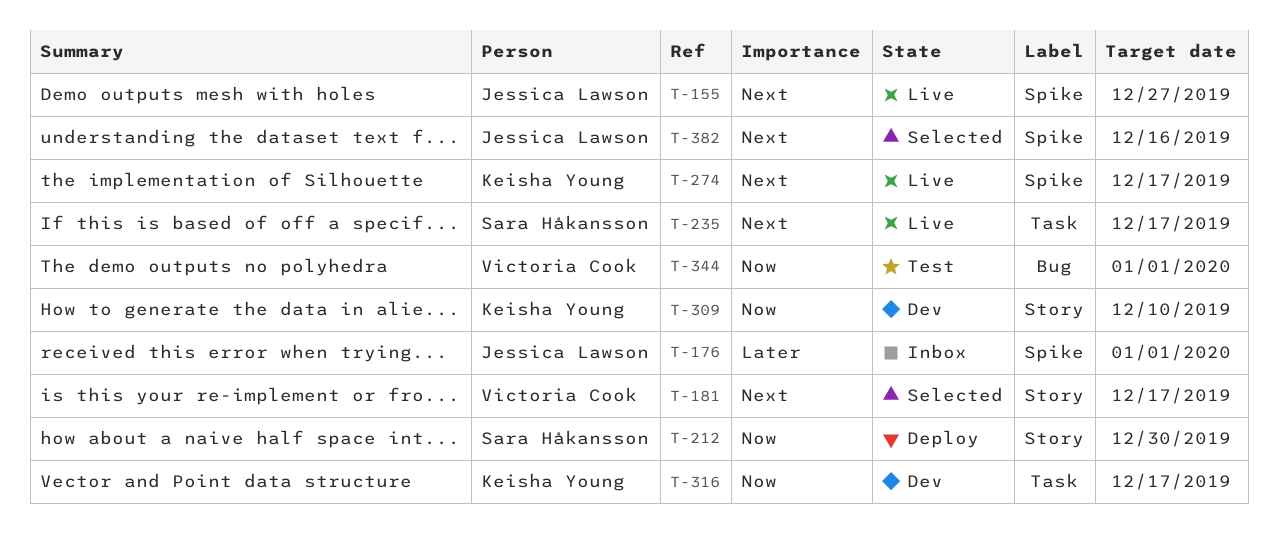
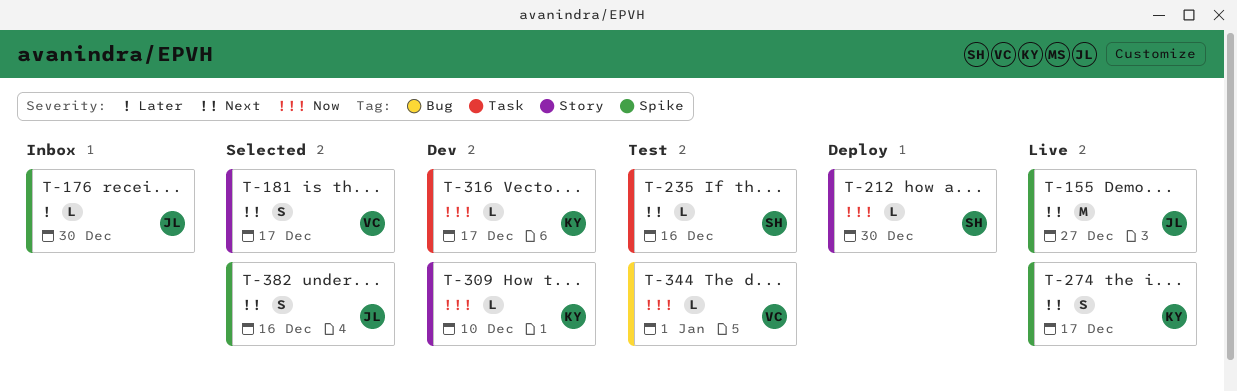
T-176, due: Jan 1 -> Dec 30
T-235, status: Live -> Test
T-235, due: Dec 17 -> Dec 16

